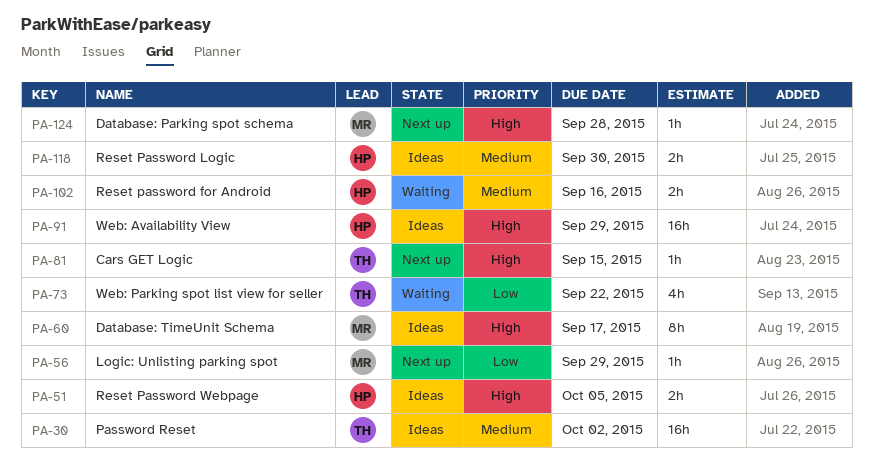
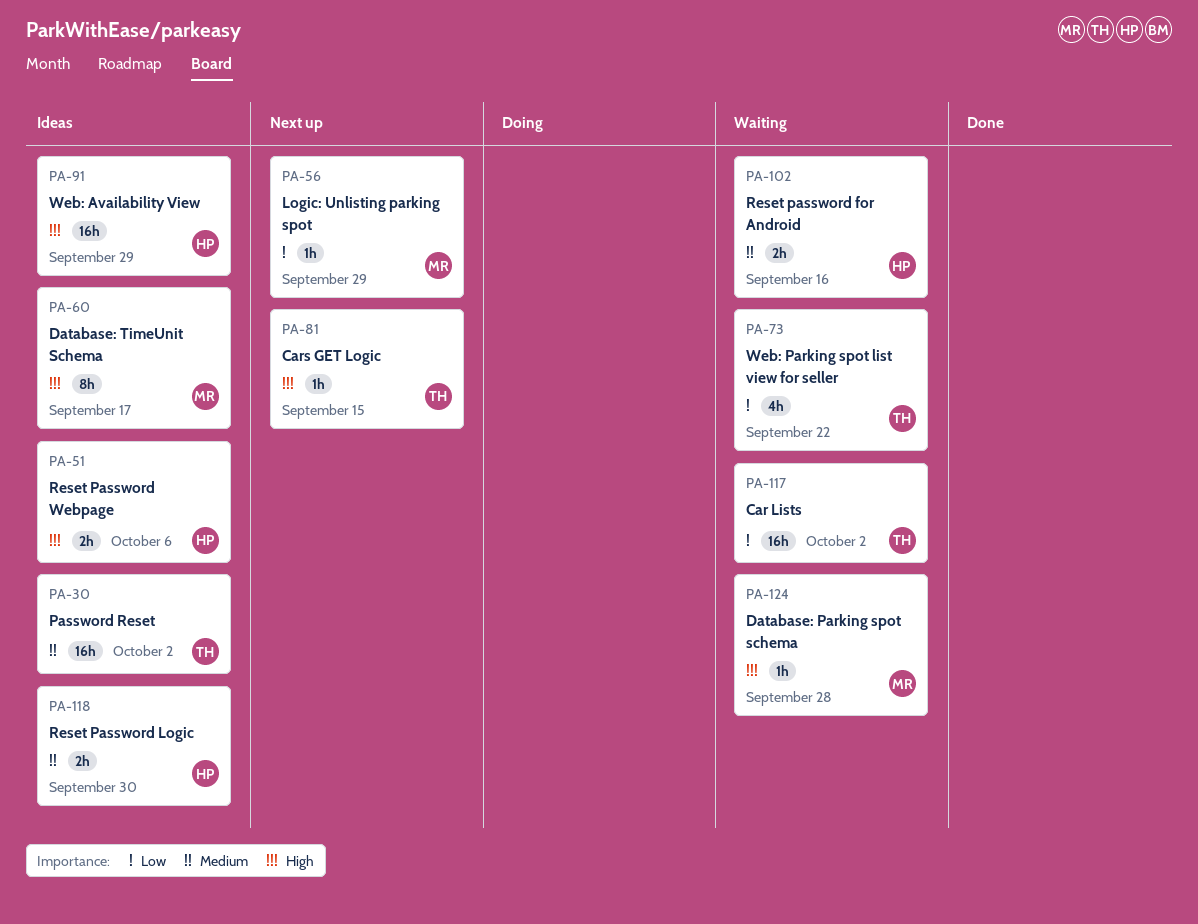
PA-51, due: Oct 5 -> Oct 6
PA-117: none -> present
PA-124, status: Next up -> Waiting

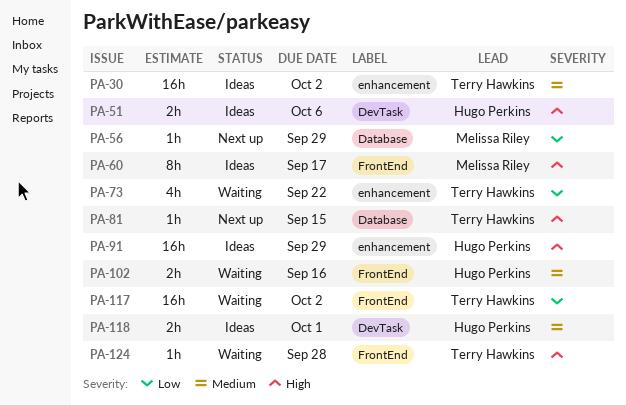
PA-118, due: Sep 30 -> Oct 1
PA-124, owner: Melissa Riley -> Terry Hawkins

